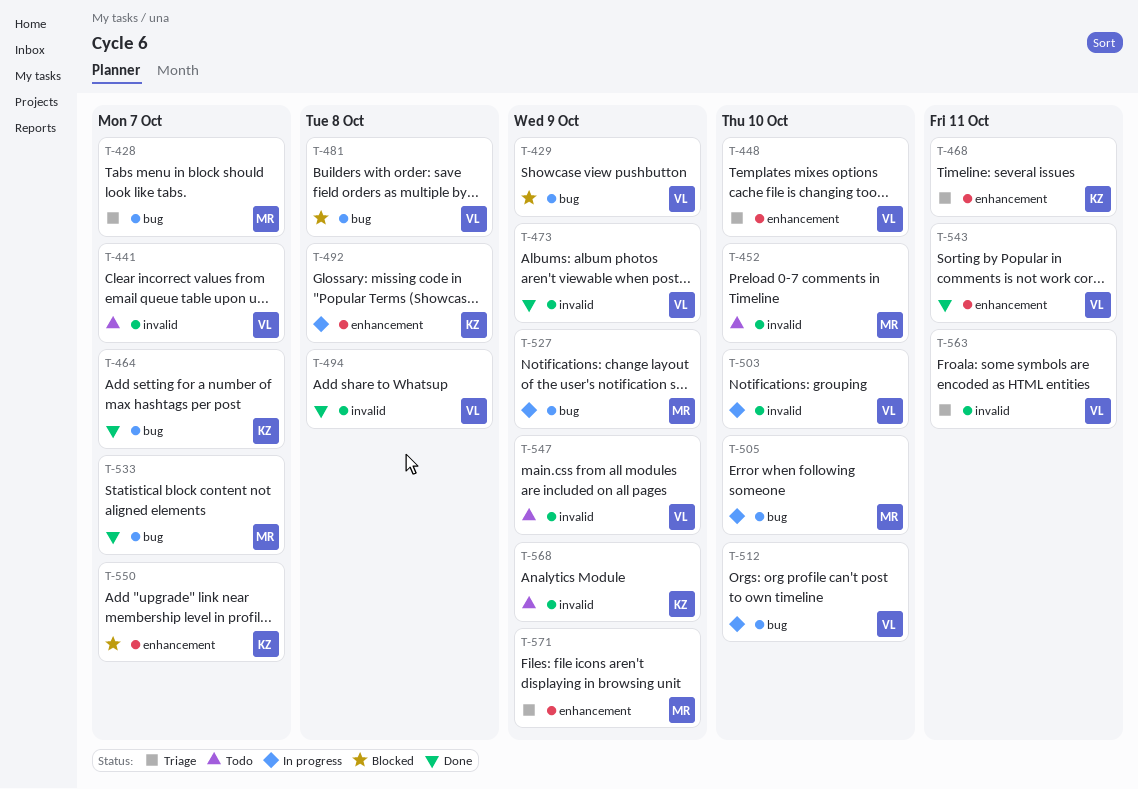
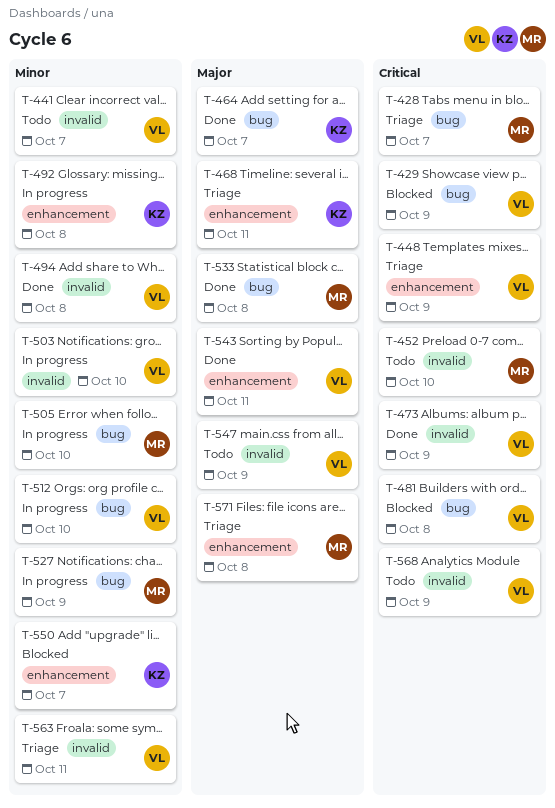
T-448, due: Oct 10 -> Oct 9
T-533, due: Oct 7 -> Oct 8
T-568, owner: KZ -> VL
T-571, due: Oct 9 -> Oct 8

